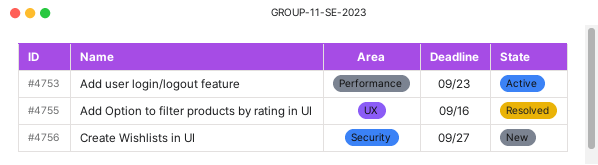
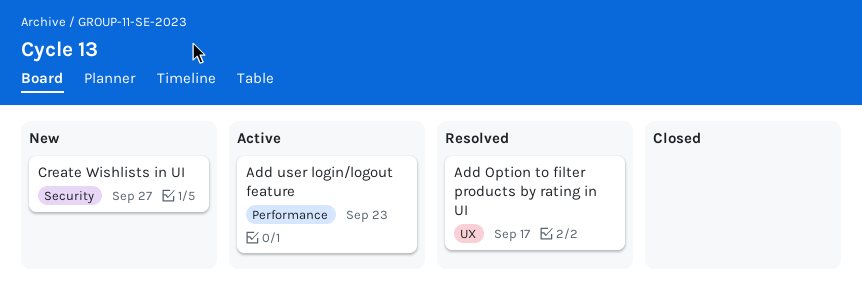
Add Option to filter products by rating in UI, due: Sep 16 -> Sep 17

